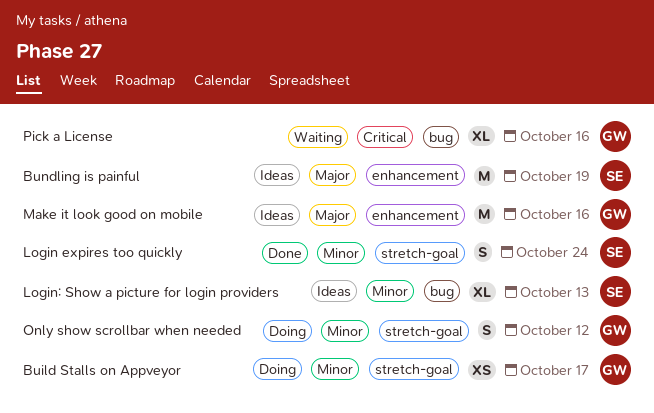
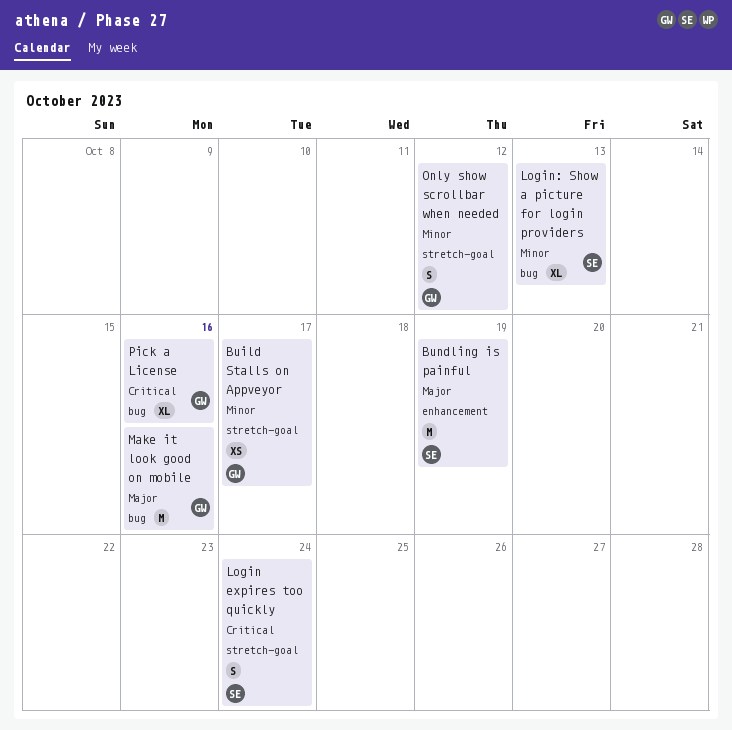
Login expires too quickly, priority: Minor -> Critical
Make it look good on mobile, label: enhancement -> bug

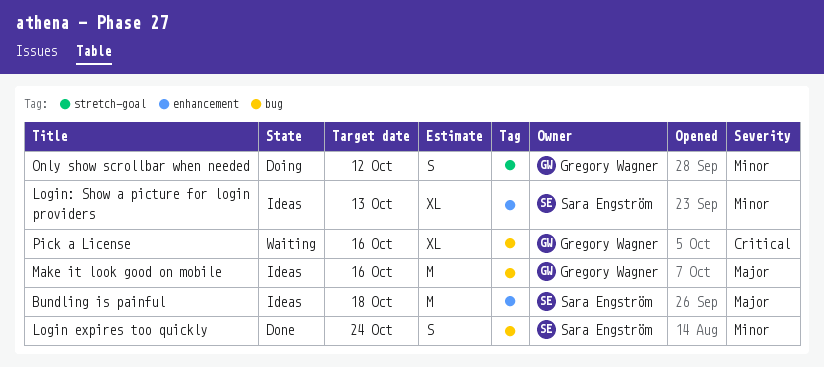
Build Stalls on Appveyor: present -> none
Bundling is painful, due: Oct 19 -> Oct 18
Login expires too quickly, priority: Critical -> Minor
Login expires too quickly, label: stretch-goal -> bug
Login: Show a picture for login providers, label: bug -> enhancement

